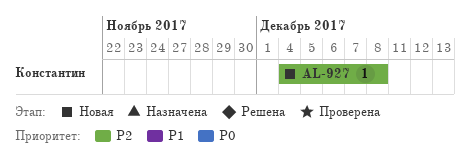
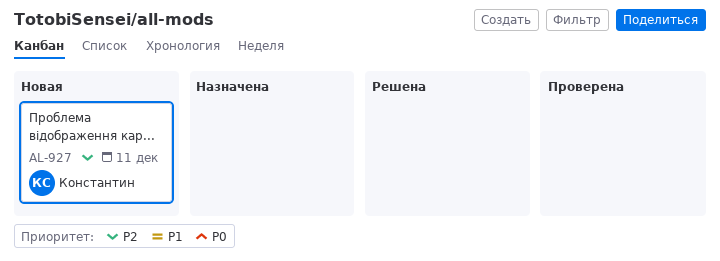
AL-927, due: Dec 8 -> Dec 11

